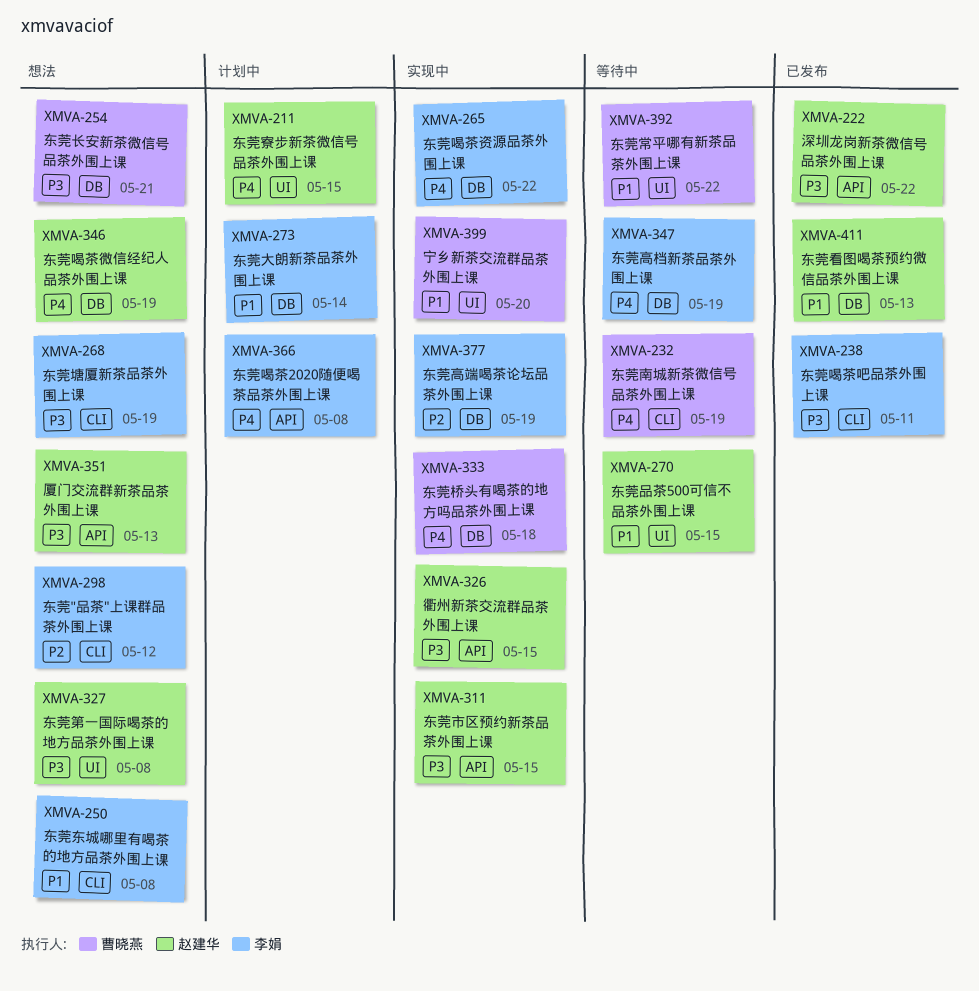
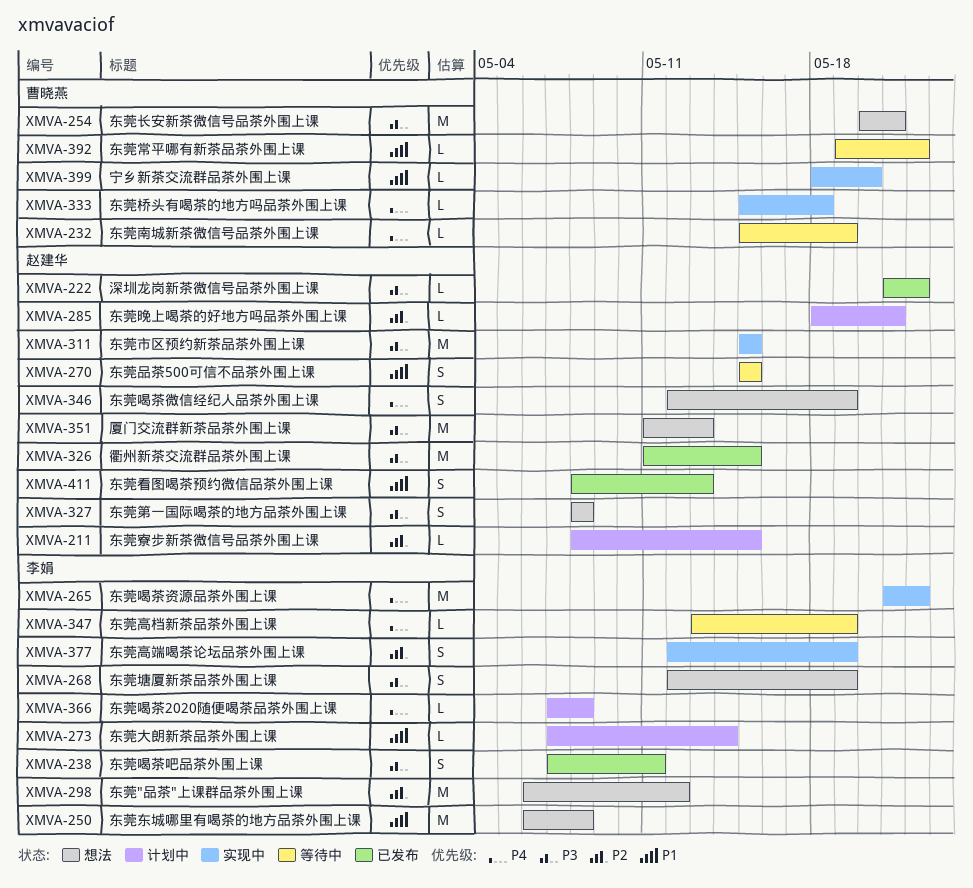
XMVA-211, priority: P4 -> P2
XMVA-285: none -> present
XMVA-326, status: 实现中 -> 已发布

